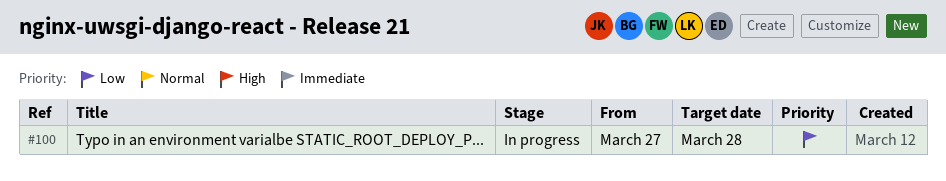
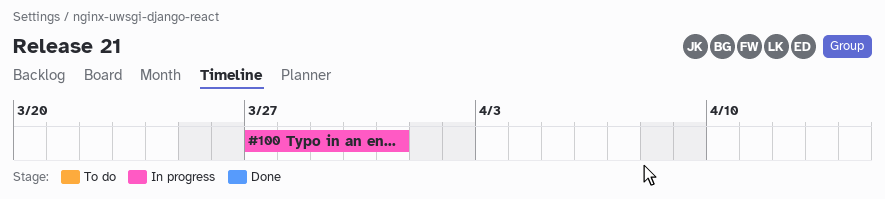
#100, due: Mar 28 -> Mar 31

